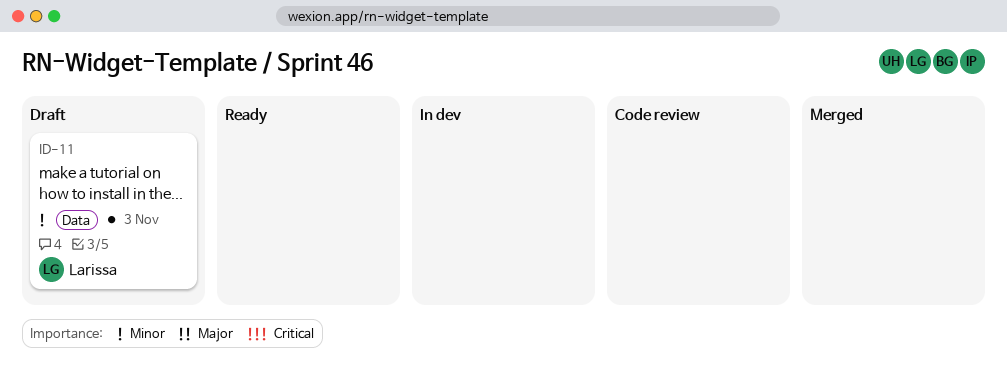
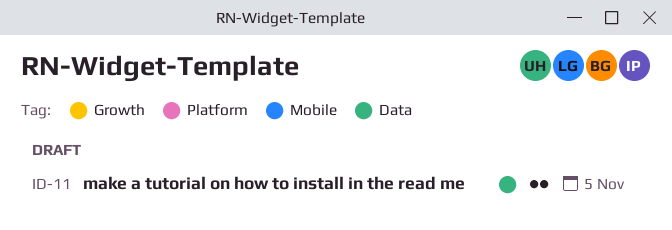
ID-11, estimate: 1 -> 2
ID-11, due: Nov 3 -> Nov 5

